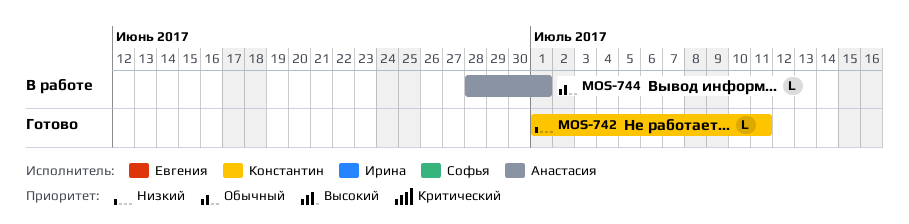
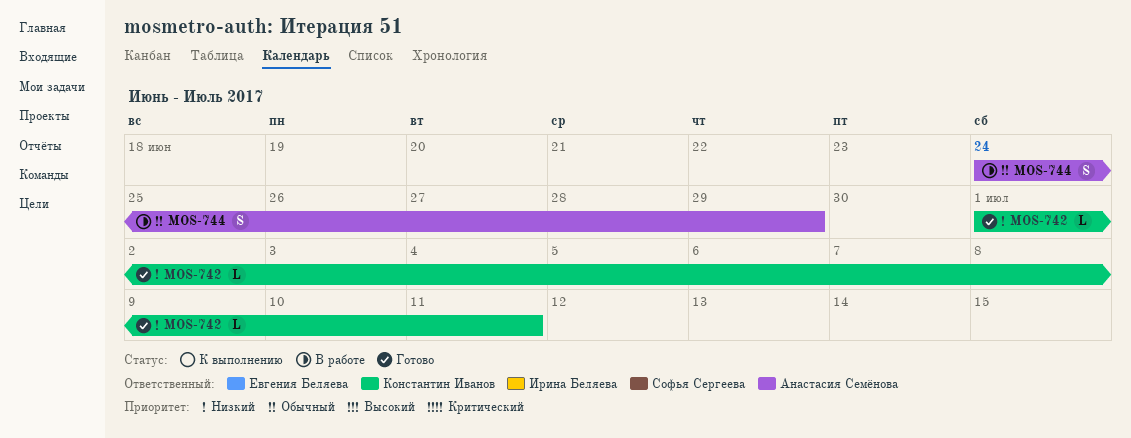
MOS-744, estimate: L -> S
MOS-744, start: Jun 28 -> Jun 24
MOS-744, due: Jul 1 -> Jun 29

